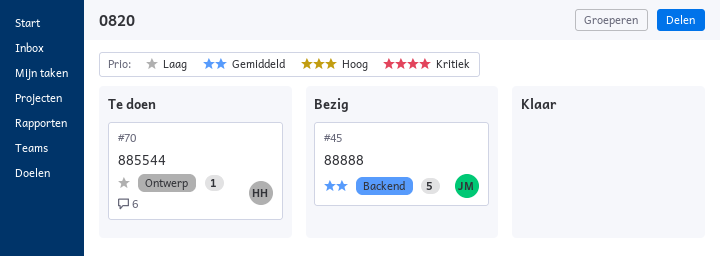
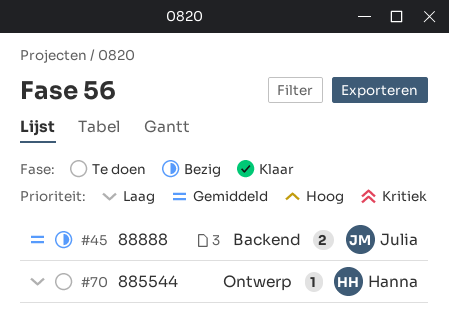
#45, estimate: 5 -> 2

